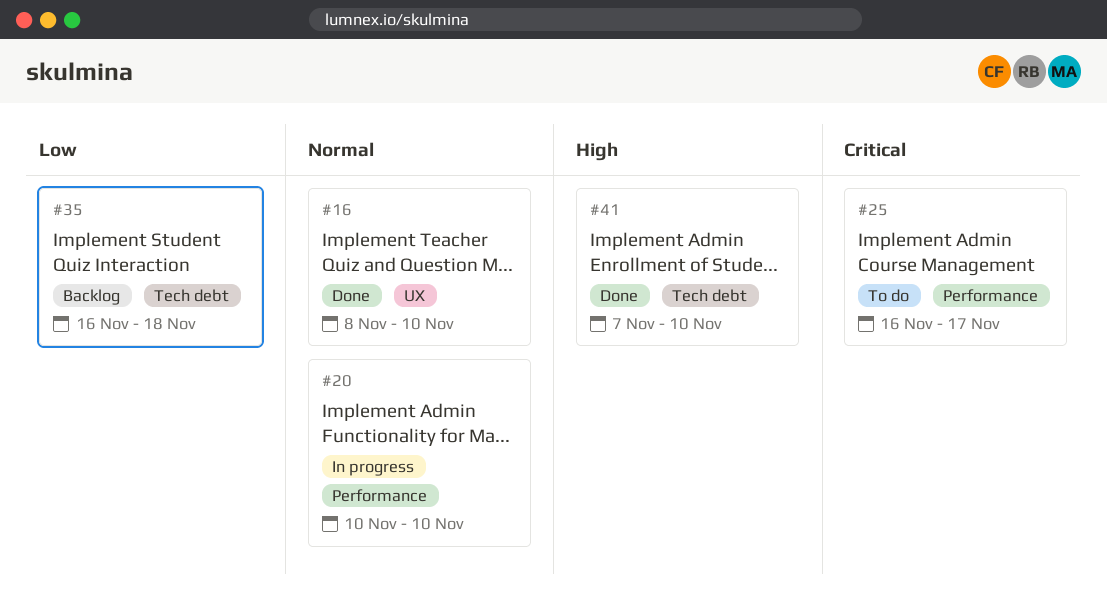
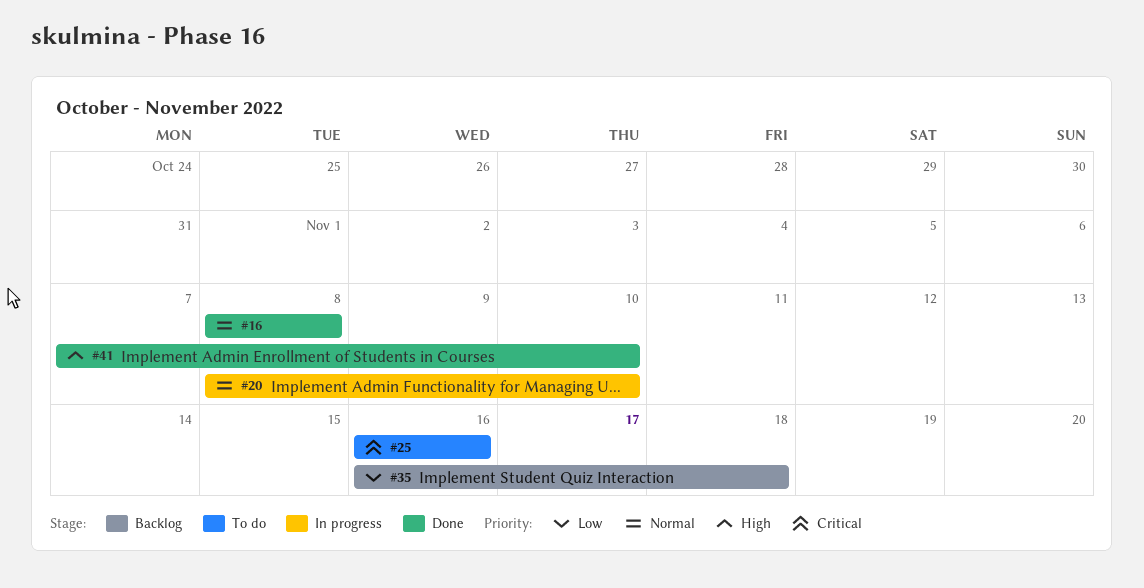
#16, due: Nov 10 -> Nov 8
#20, start: Nov 10 -> Nov 8
#25, due: Nov 17 -> Nov 16

